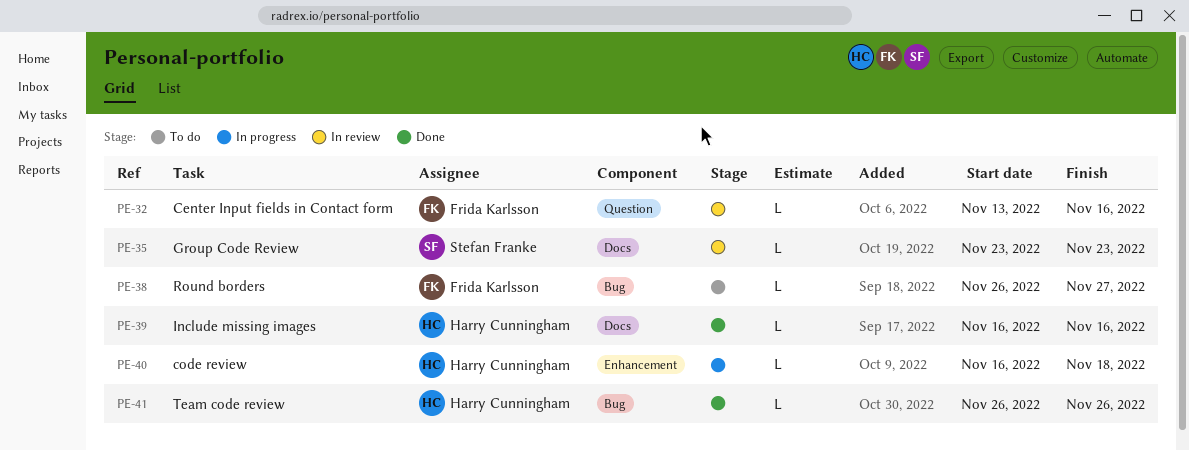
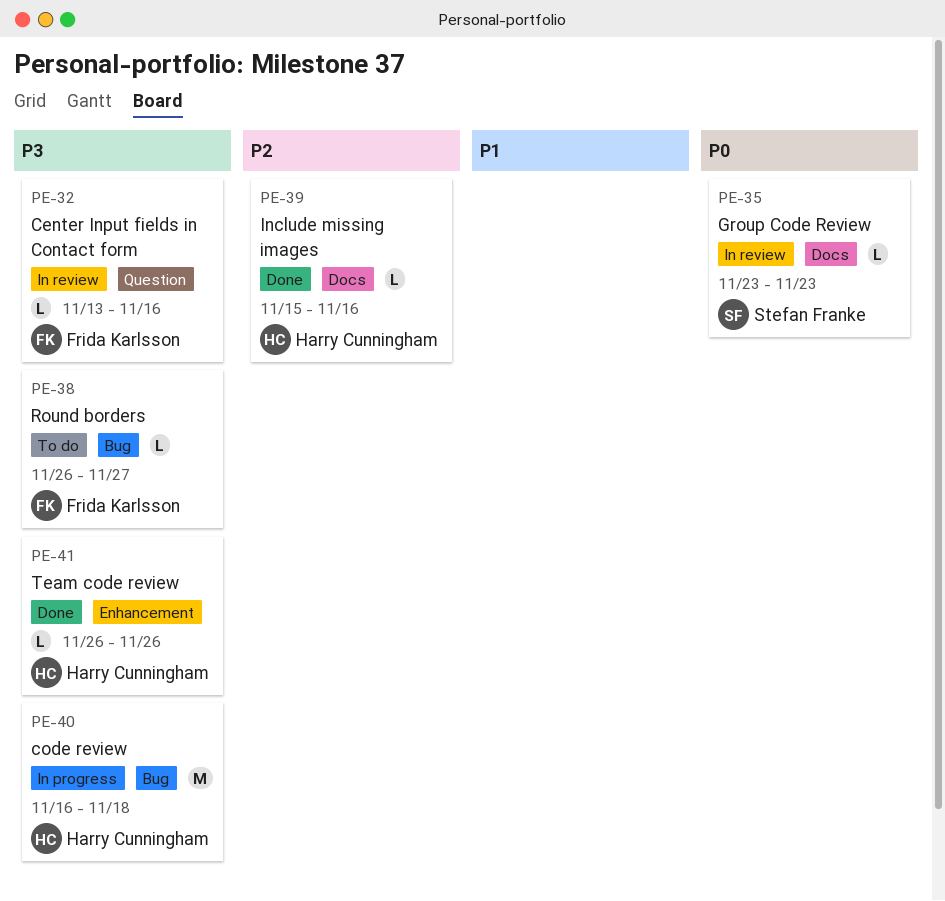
PE-39, start: Nov 16 -> Nov 15
PE-40, label: Enhancement -> Bug
PE-40, estimate: L -> M
PE-41, label: Bug -> Enhancement

